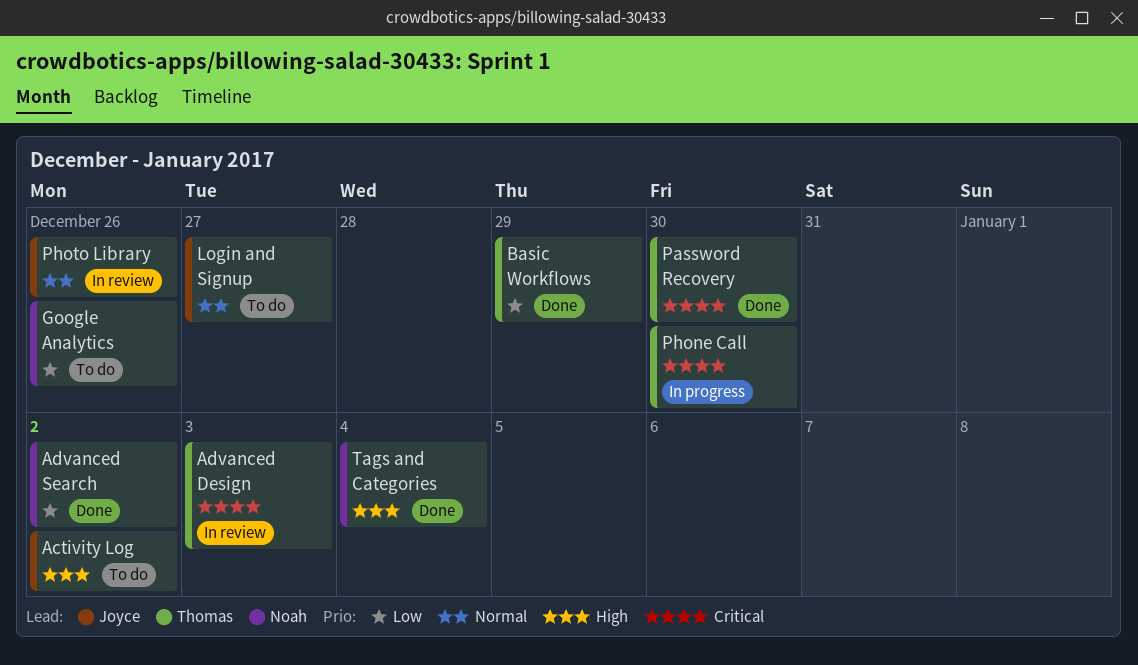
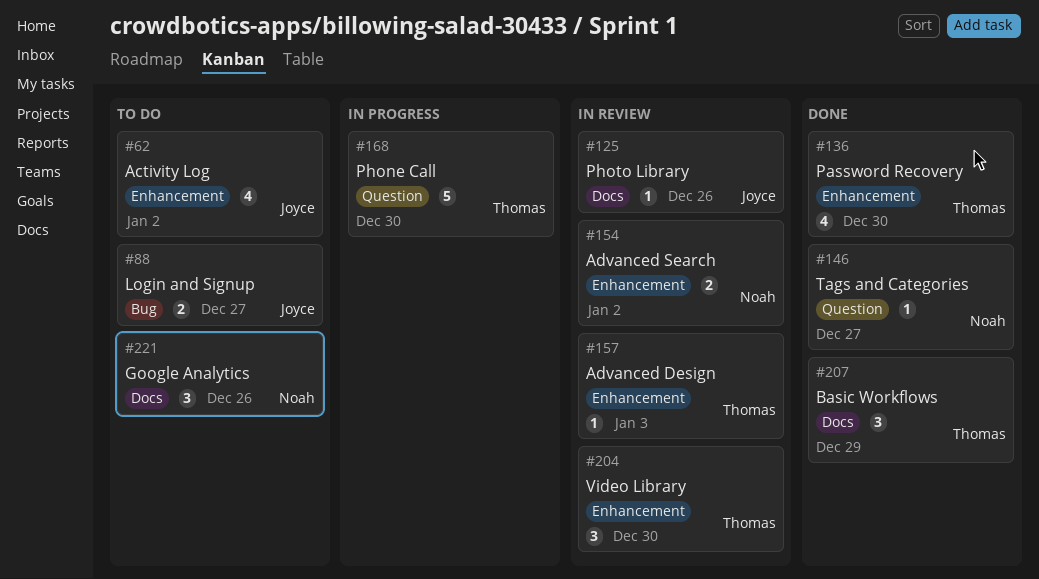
Advanced Search, status: Done -> In review
Tags and Categories, due: Jan 4 -> Dec 27
Video Library: none -> present

